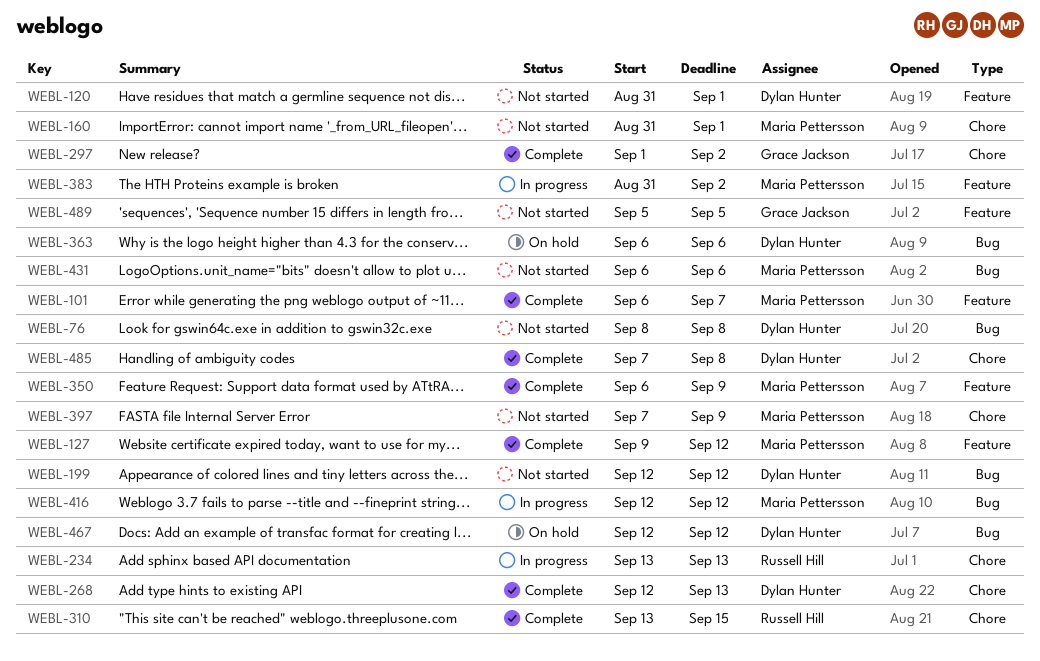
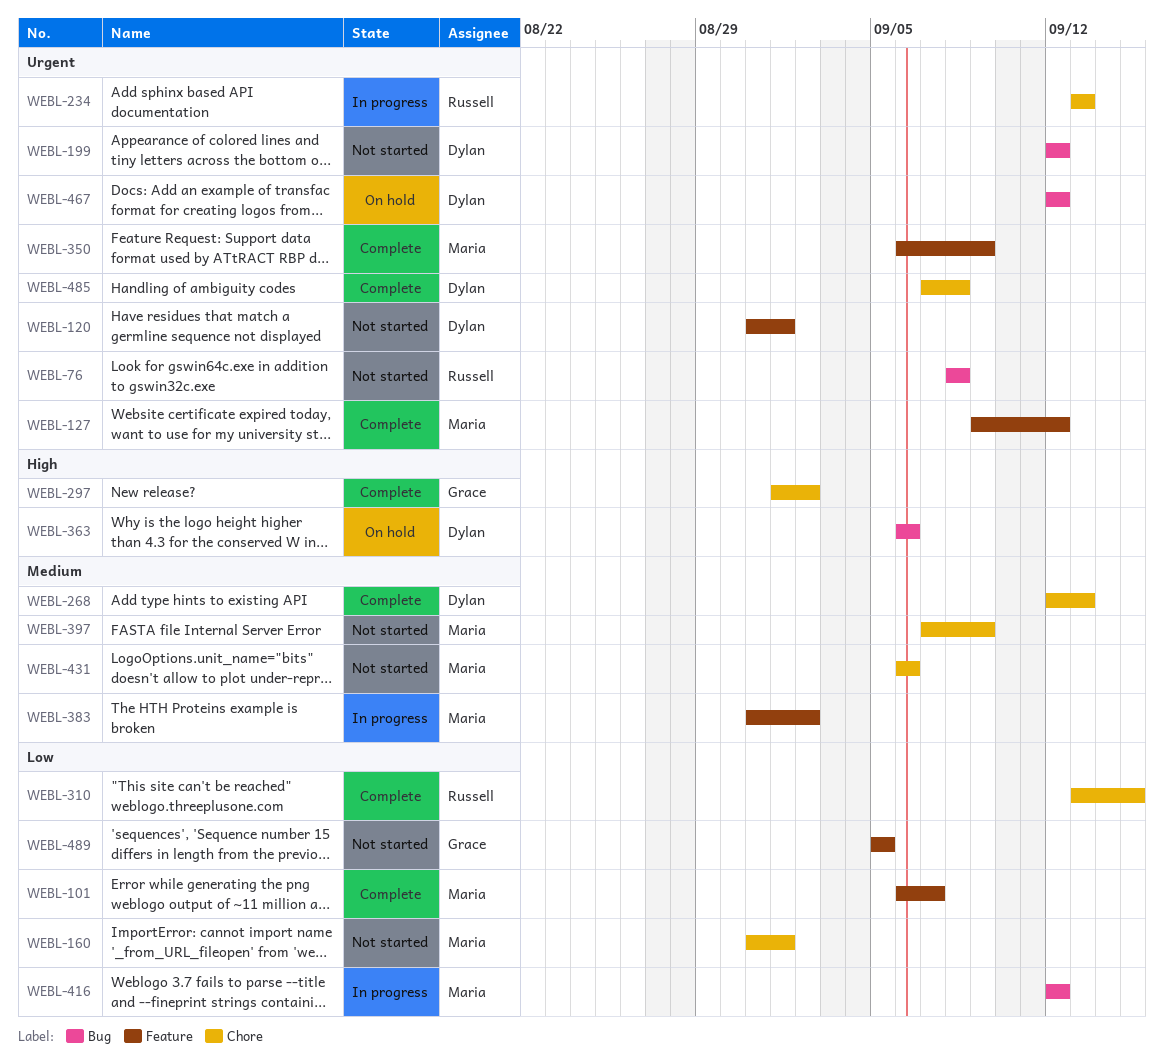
WEBL-76, owner: Dylan Hunter -> Russell Hill
WEBL-431, label: Bug -> Chore

